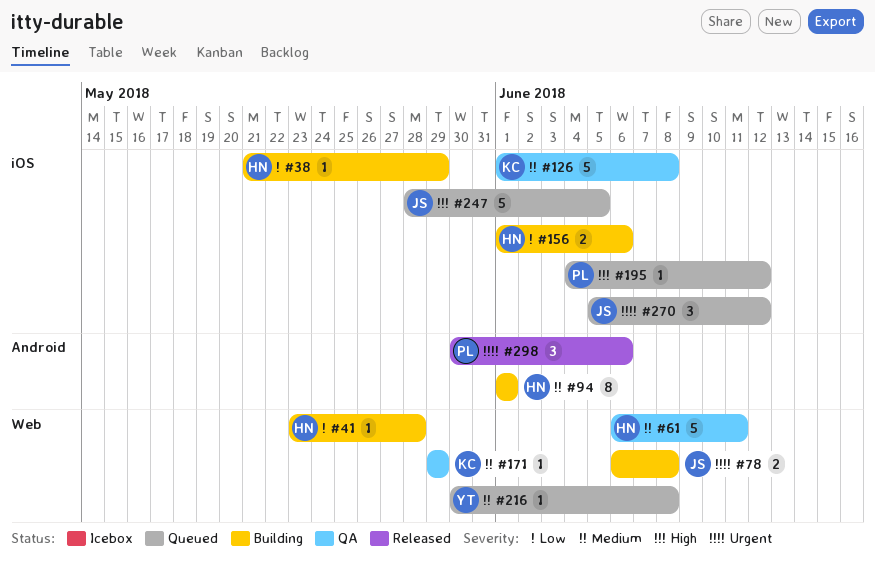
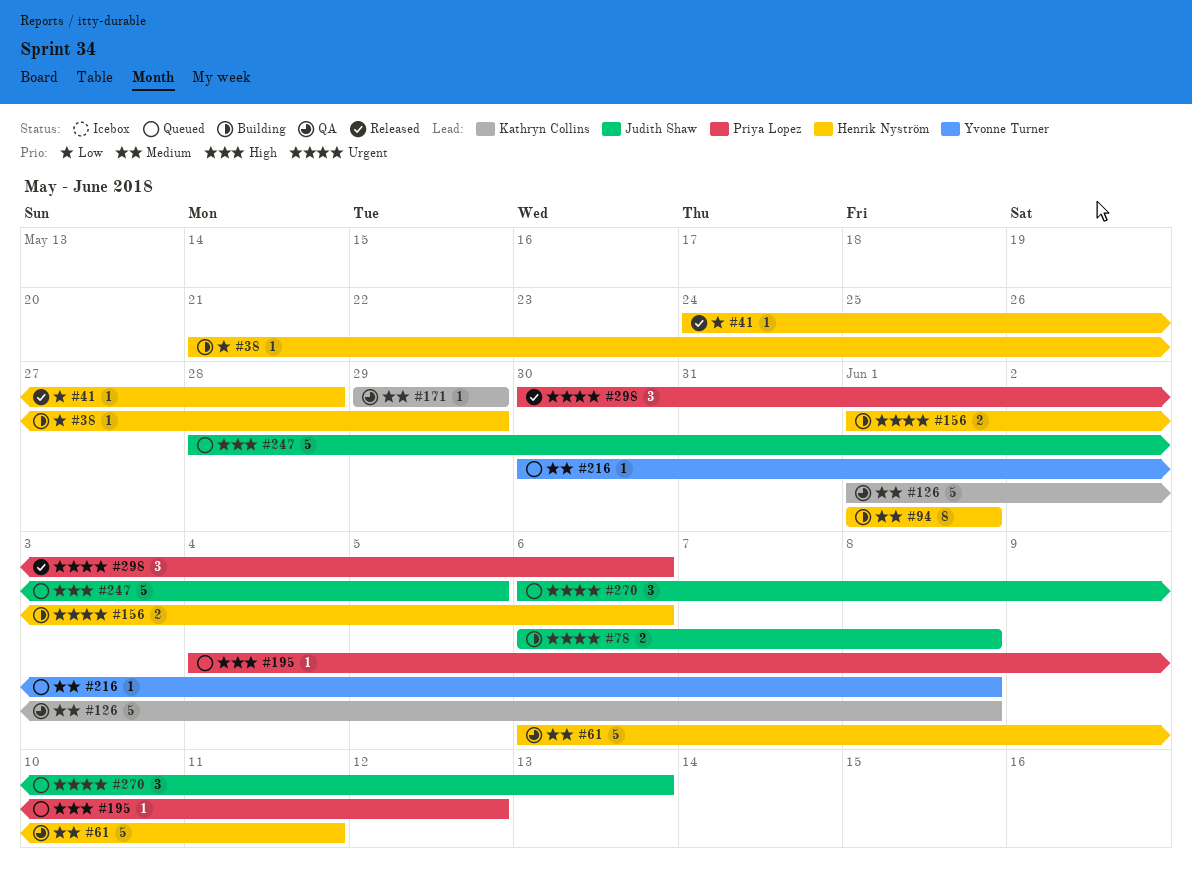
#41, status: Building -> Released
#41, start: May 23 -> May 24
#156, priority: Low -> Urgent
#270, start: Jun 5 -> Jun 6
#270, due: Jun 12 -> Jun 13

